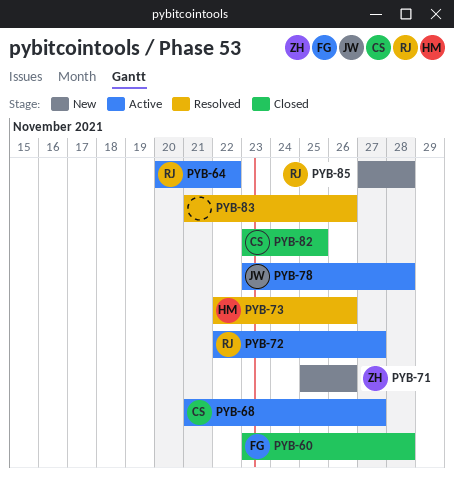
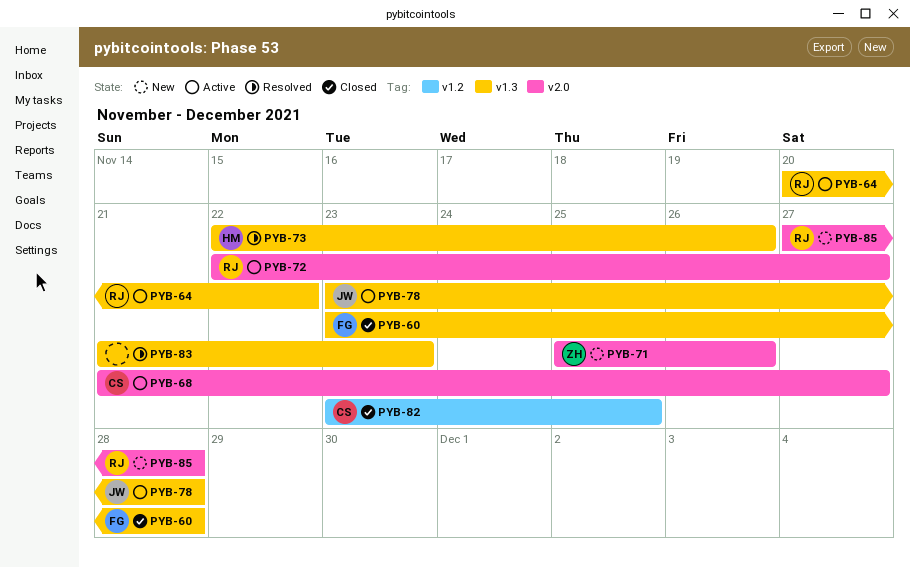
PYB-83, due: Nov 26 -> Nov 23

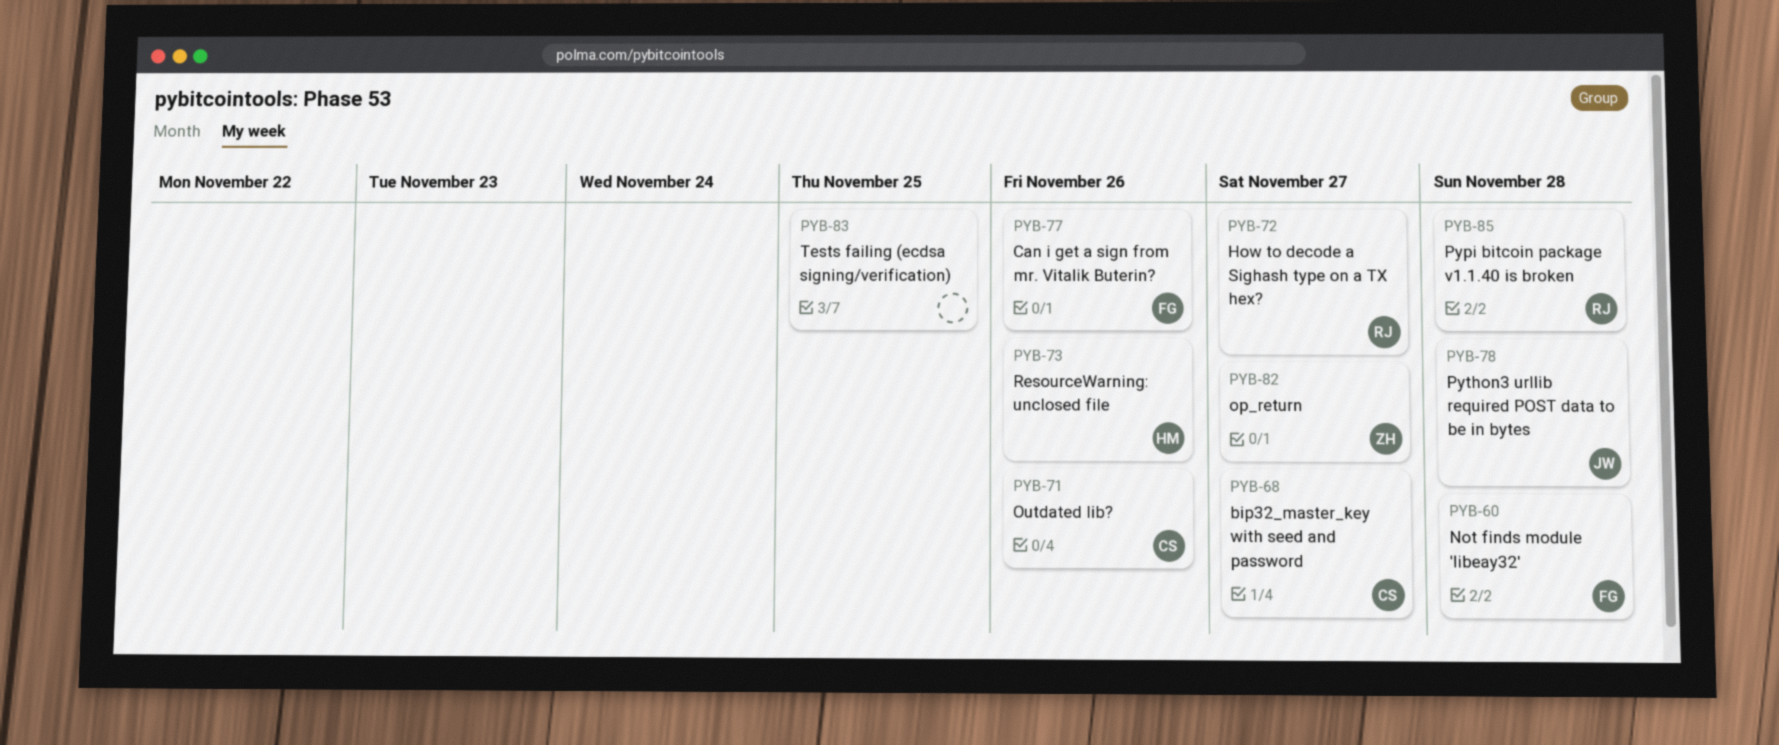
PYB-64: present -> none
PYB-71, owner: ZH -> CS
PYB-77: none -> present
PYB-82, owner: CS -> ZH
PYB-82, due: Nov 25 -> Nov 27
PYB-83, due: Nov 23 -> Nov 25

